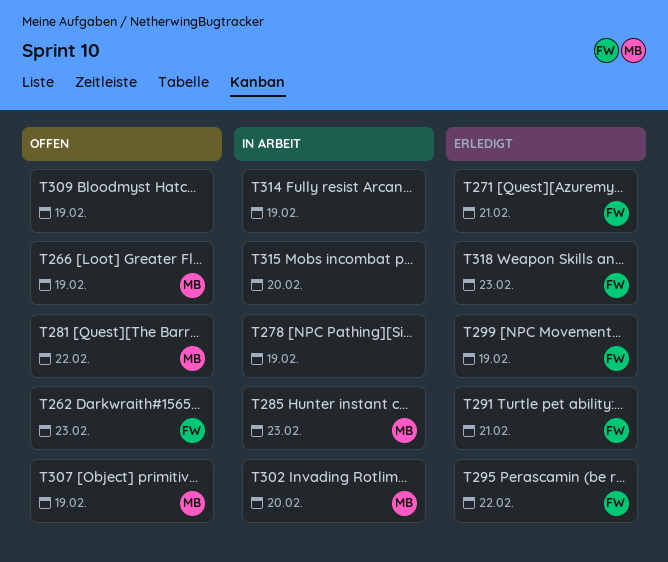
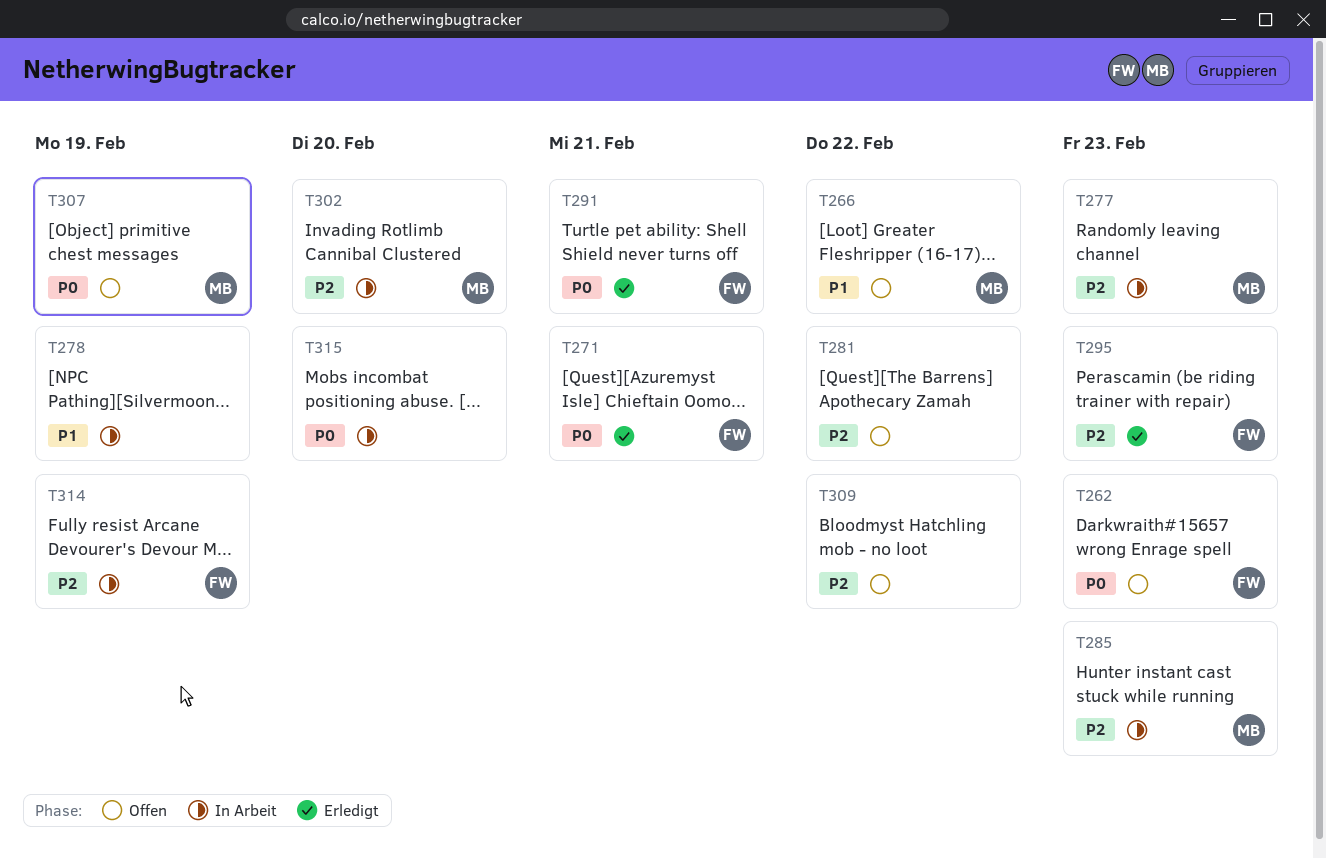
T266, due: Feb 19 -> Feb 22
T277: none -> present
T281, owner: MB -> none
T295, due: Feb 22 -> Feb 23
T299: present -> none
T309, due: Feb 19 -> Feb 22
T314, owner: none -> FW
T318: present -> none

